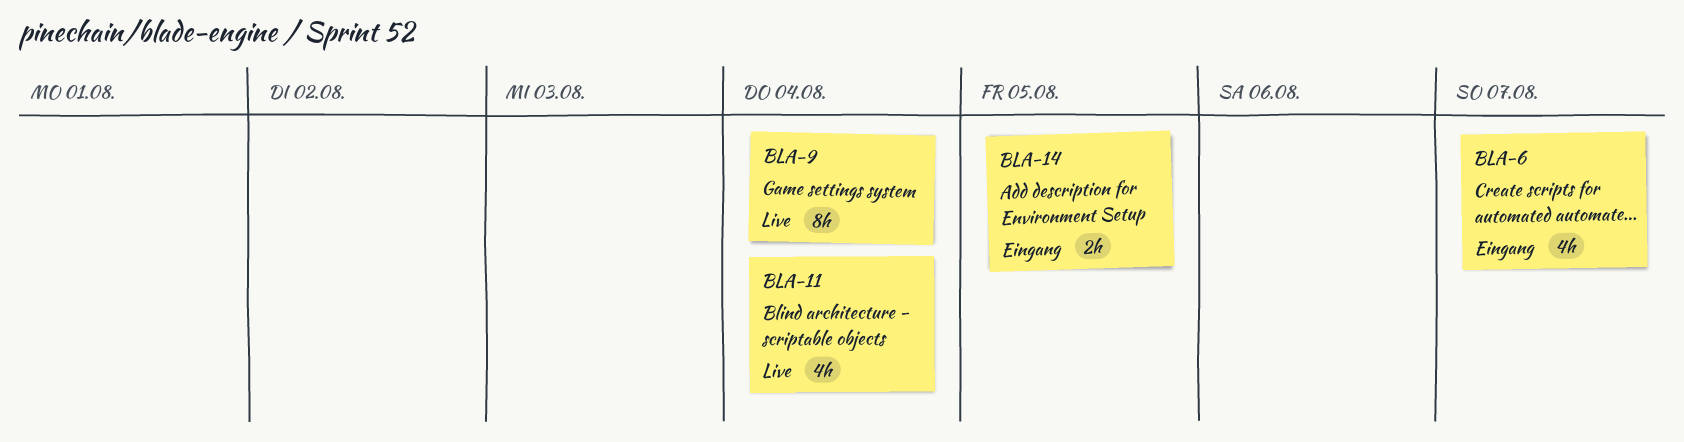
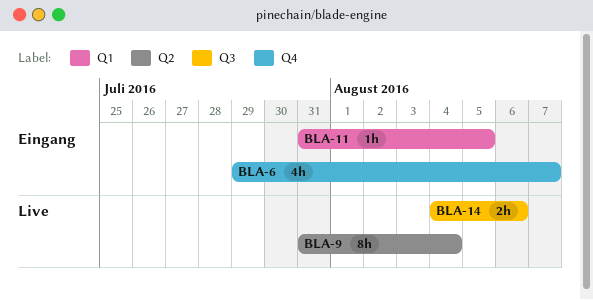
BLA-11, status: Live -> Eingang
BLA-11, estimate: 4h -> 1h
BLA-11, due: Aug 4 -> Aug 5
BLA-14, status: Eingang -> Live
BLA-14, due: Aug 5 -> Aug 6

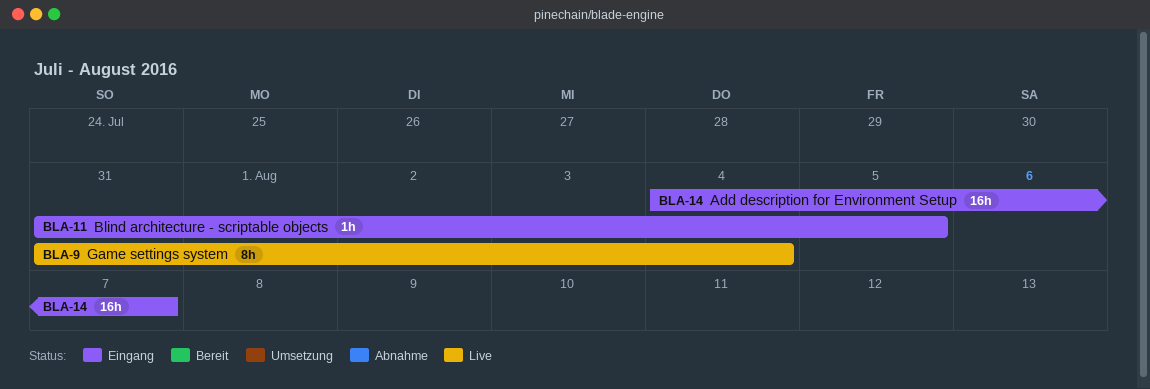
BLA-6: present -> none
BLA-14, status: Live -> Eingang
BLA-14, estimate: 2h -> 16h
BLA-14, due: Aug 6 -> Aug 7

